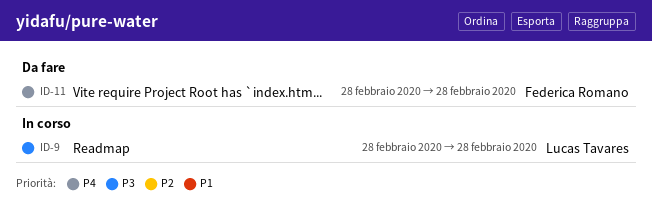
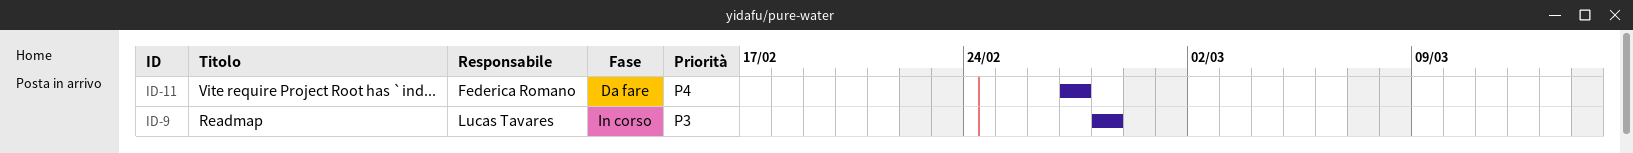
ID-11, start: Feb 28 -> Feb 27
ID-11, due: Feb 28 -> Feb 27

